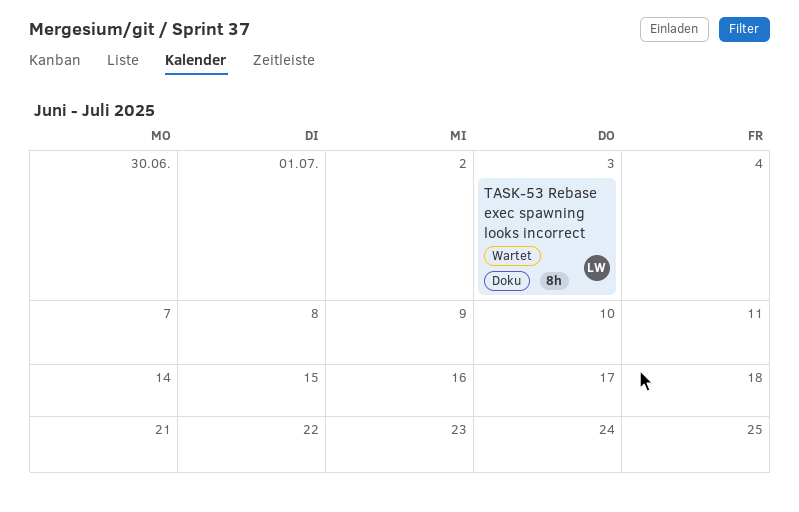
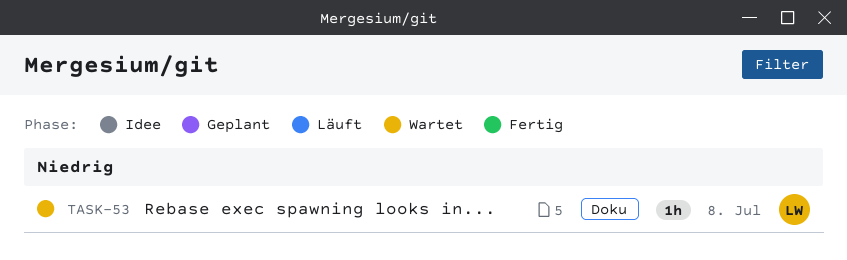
TASK-53, estimate: 8h -> 1h
TASK-53, due: Jul 3 -> Jul 8

